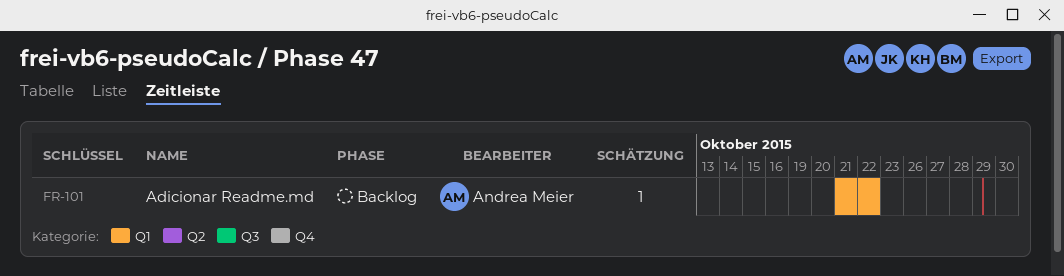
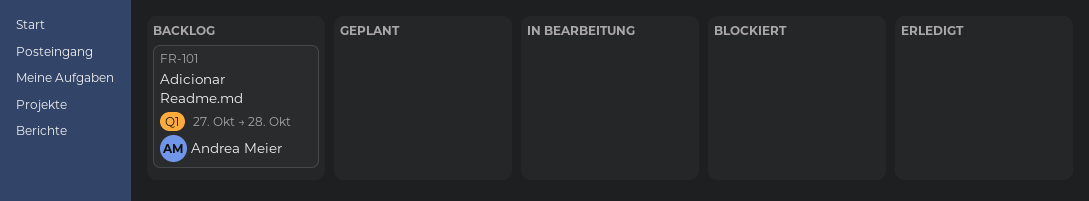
FR-101, start: Oct 21 -> Oct 27
FR-101, due: Oct 22 -> Oct 28

